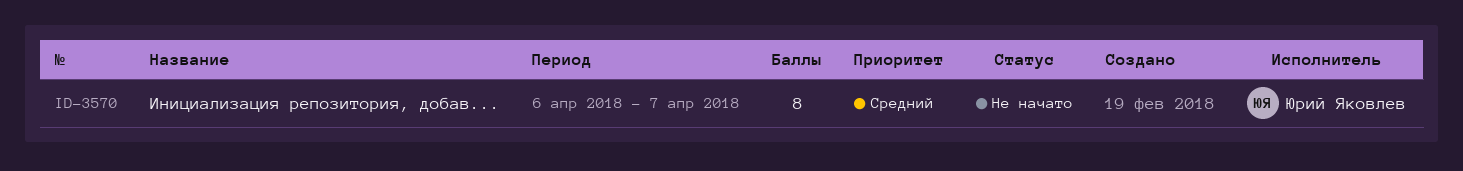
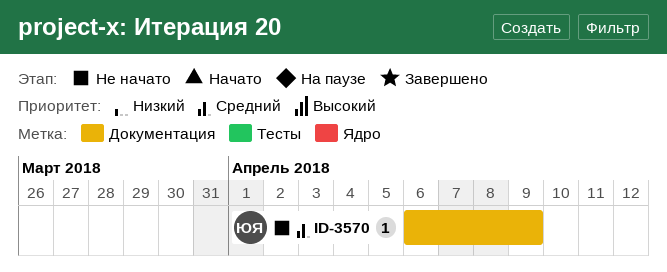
ID-3570, estimate: 8 -> 1
ID-3570, due: Apr 7 -> Apr 9

